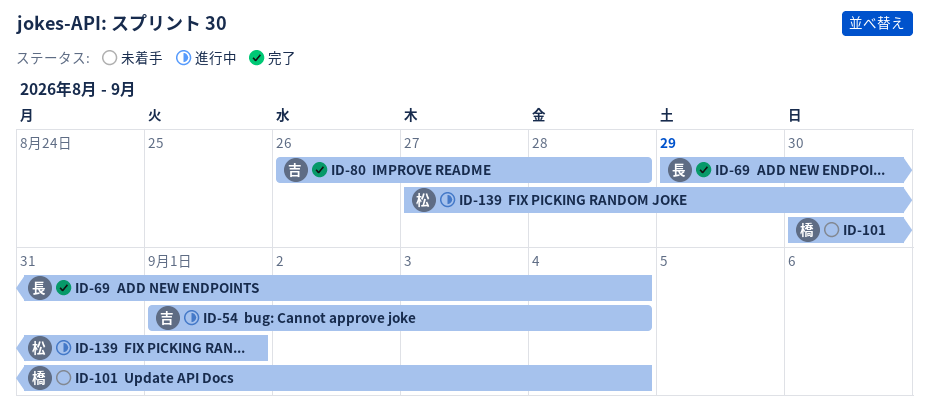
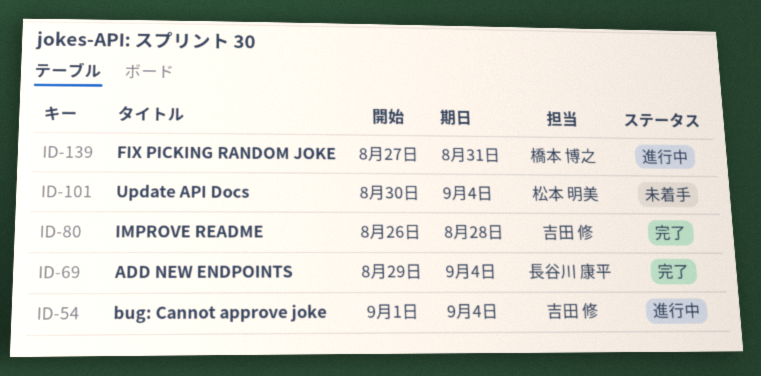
ID-101, owner: 橋本 博之 -> 松本 明美
ID-139, owner: 松本 明美 -> 橋本 博之
ID-139, due: Sep 1 -> Aug 31

